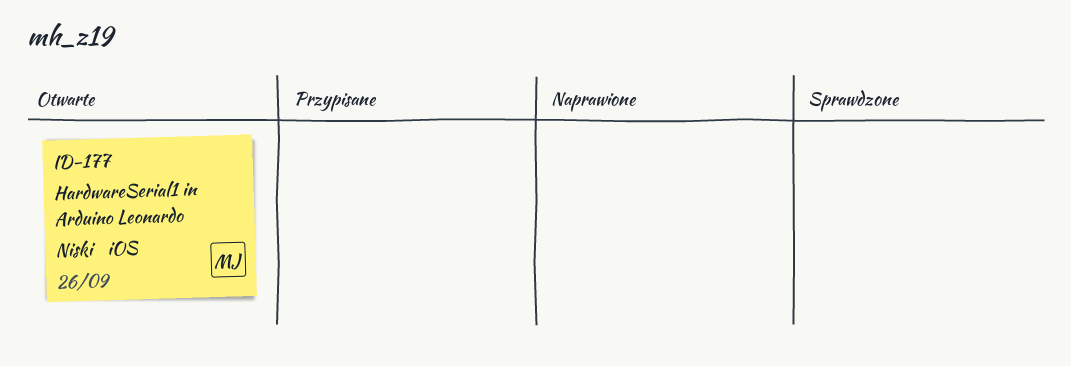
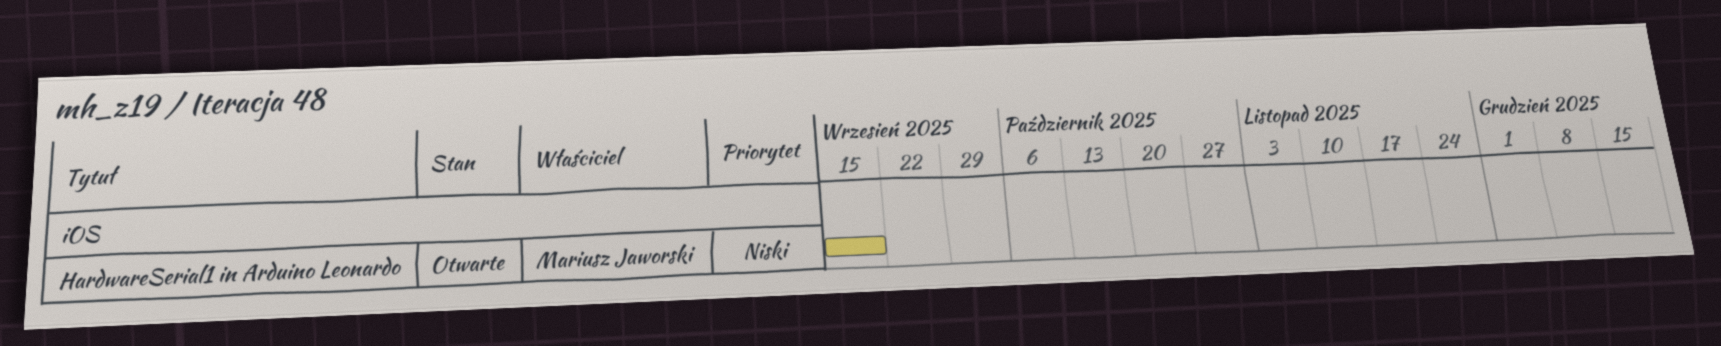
HardwareSerial1 in Arduino Leonardo, due: Sep 26 -> Sep 19

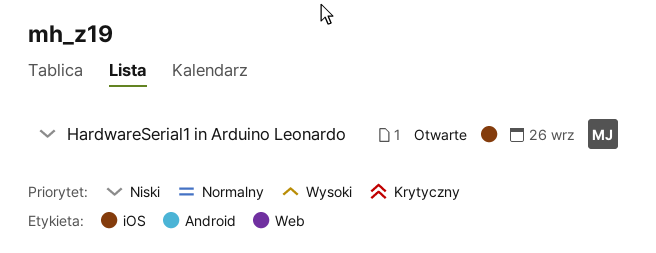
HardwareSerial1 in Arduino Leonardo, due: Sep 19 -> Sep 26

